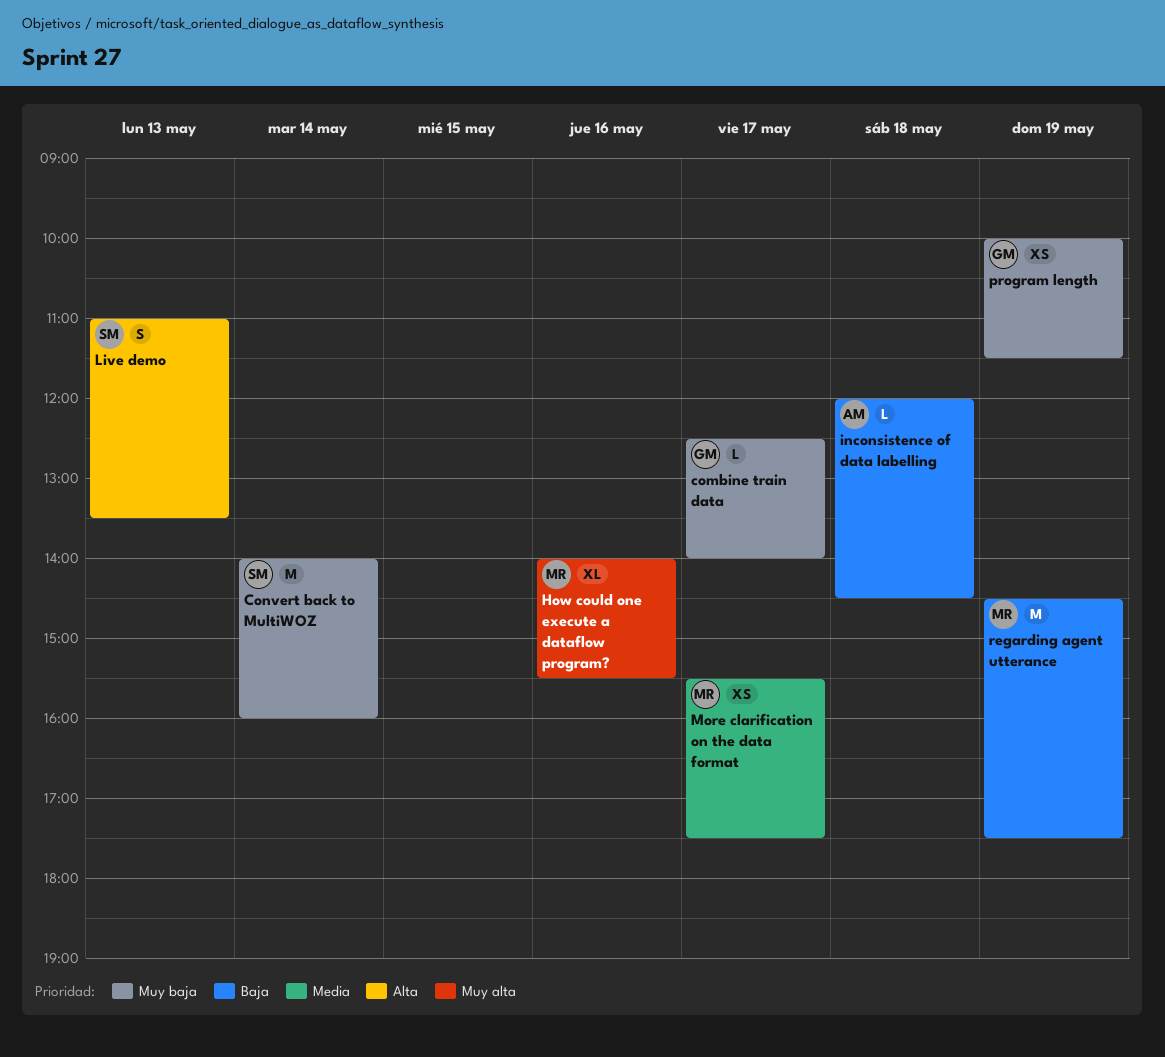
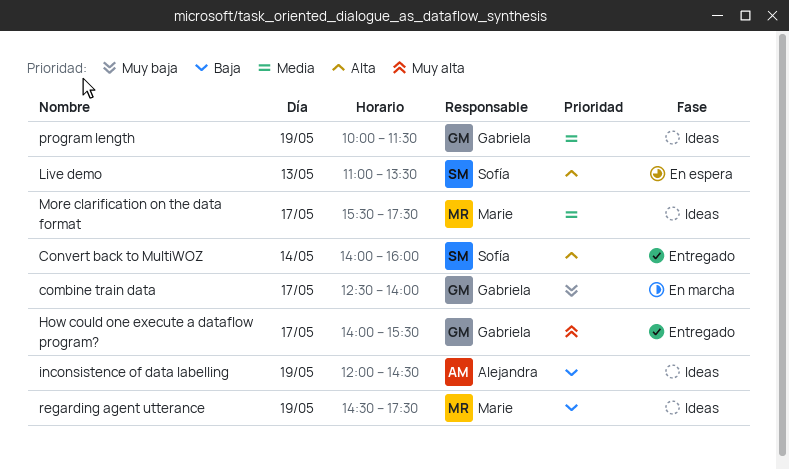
Convert back to MultiWOZ, priority: Muy baja -> Alta
How could one execute a dataflow program?, owner: Marie -> Gabriela
How could one execute a dataflow program?, day: May 16 -> May 17
inconsistence of data labelling, day: May 18 -> May 19
program length, priority: Muy baja -> Media

